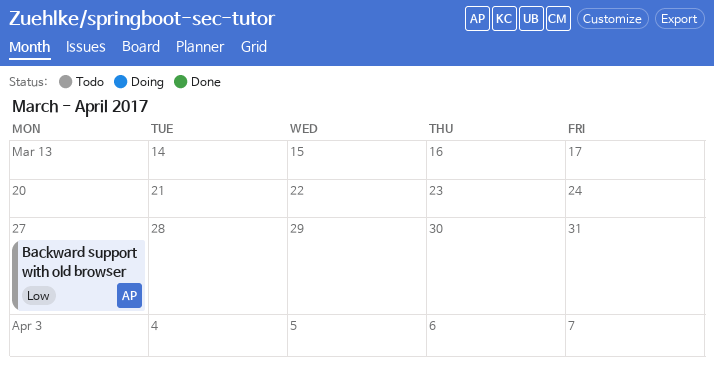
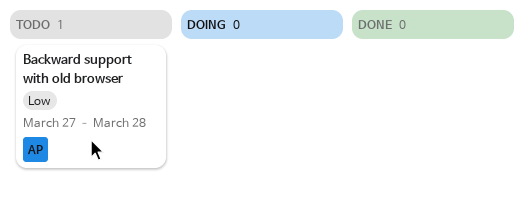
Backward support with old browser, due: Mar 27 -> Mar 28

